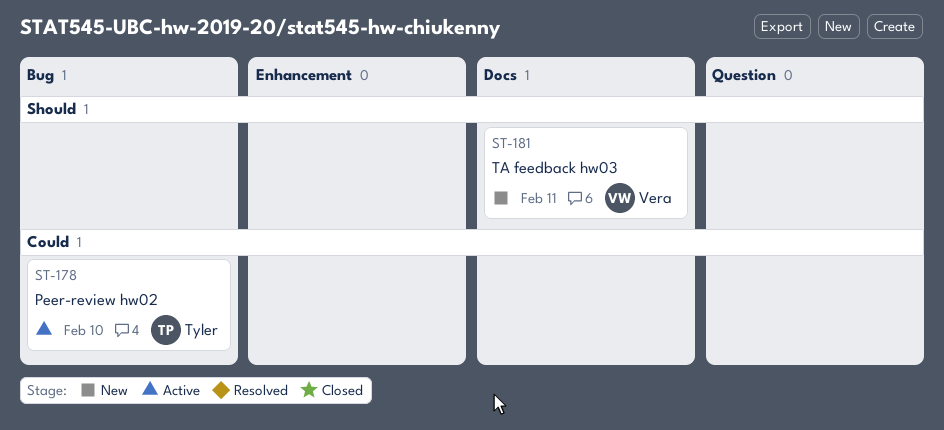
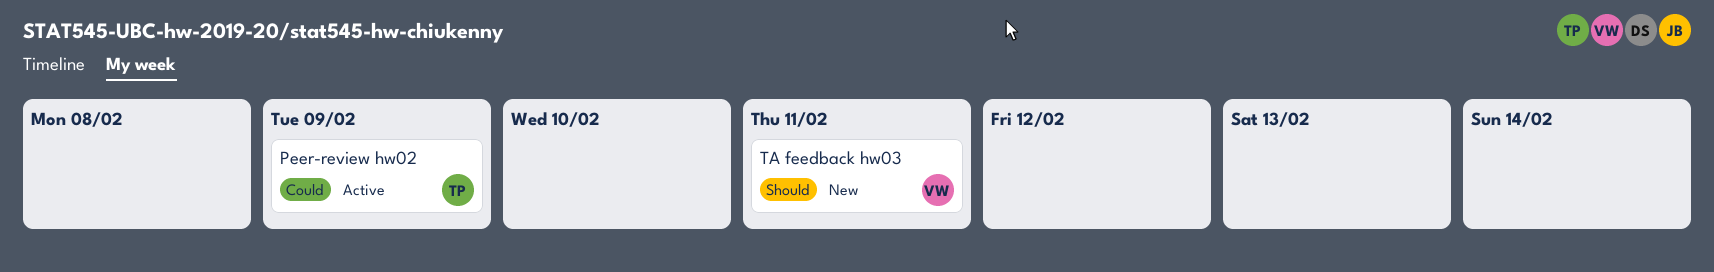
Peer-review hw02, due: Feb 10 -> Feb 9

